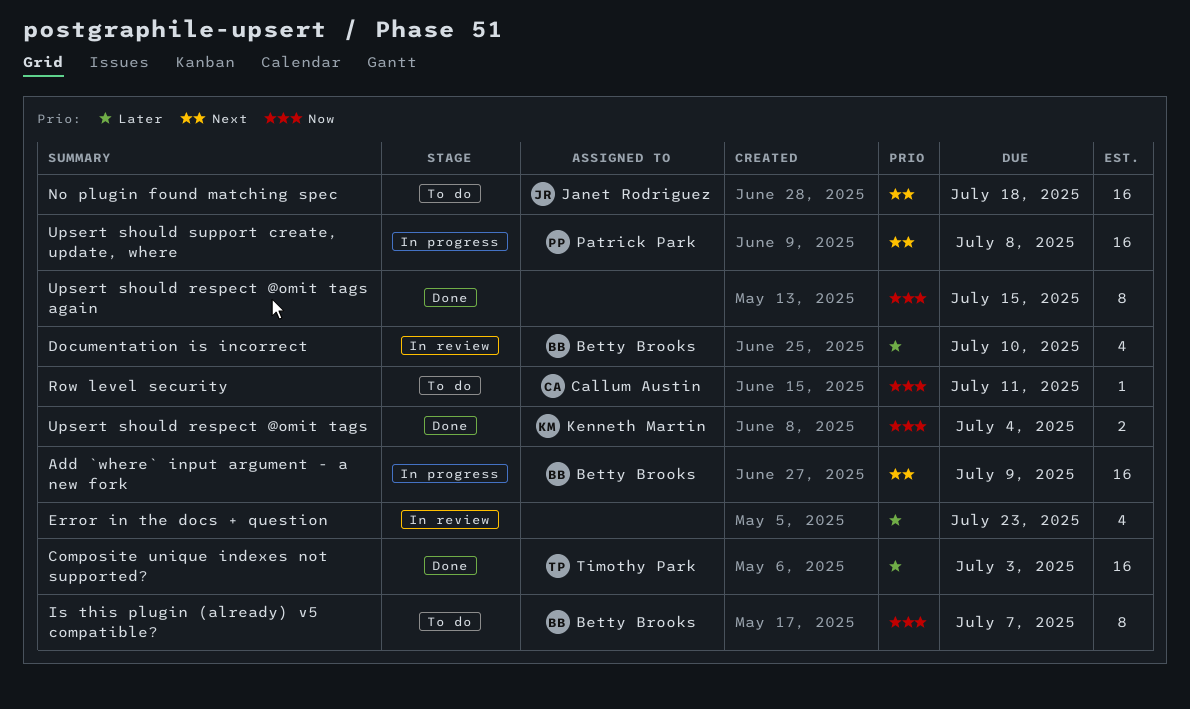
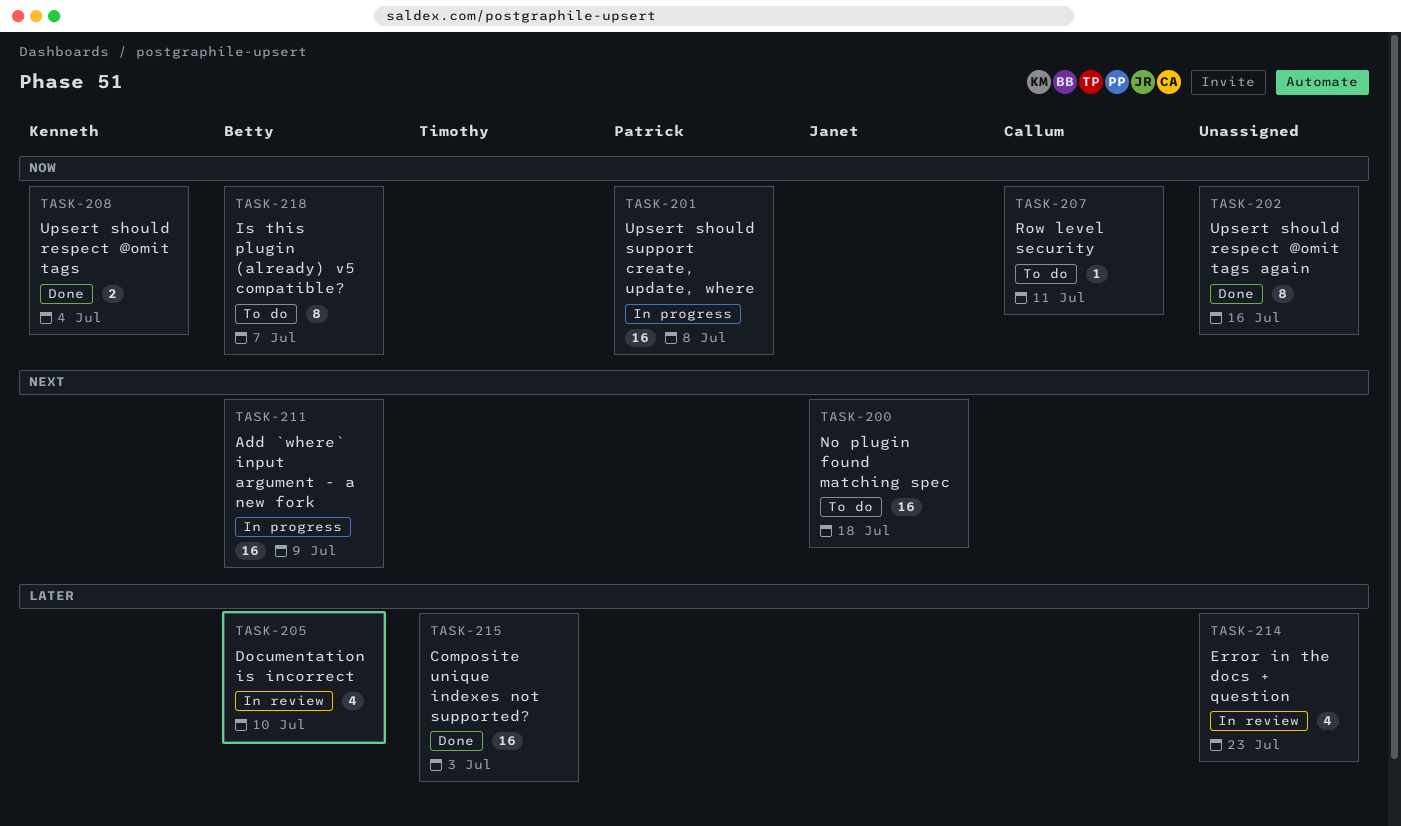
Upsert should respect @omit tags again, due: Jul 15 -> Jul 16
Upsert should support create, update, where, priority: Next -> Now

